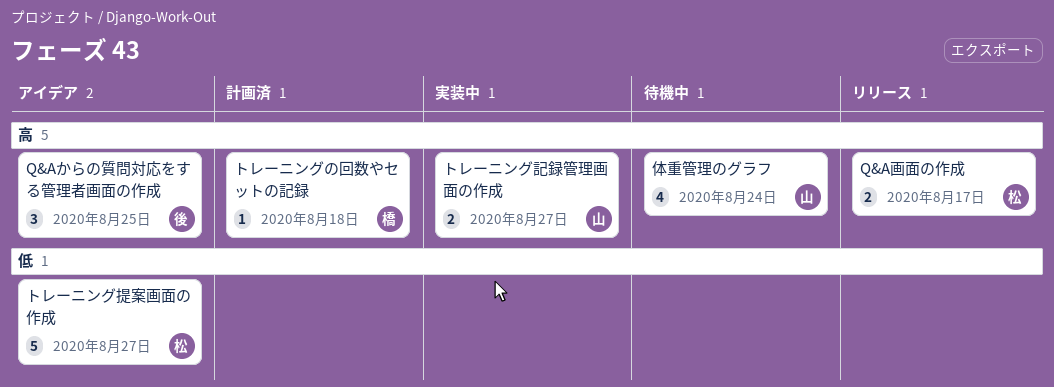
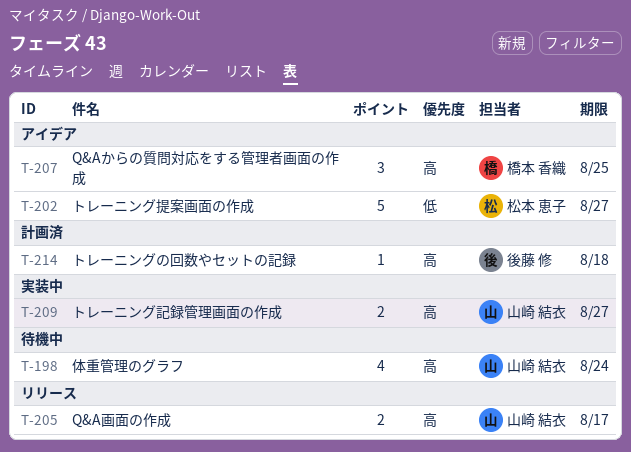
Q&Aからの質問対応をする管理者画面の作成, owner: 後藤 修 -> 橋本 香織
Q&A画面の作成, owner: 松本 恵子 -> 山崎 結衣
トレーニングの回数やセットの記録, owner: 橋本 香織 -> 後藤 修

